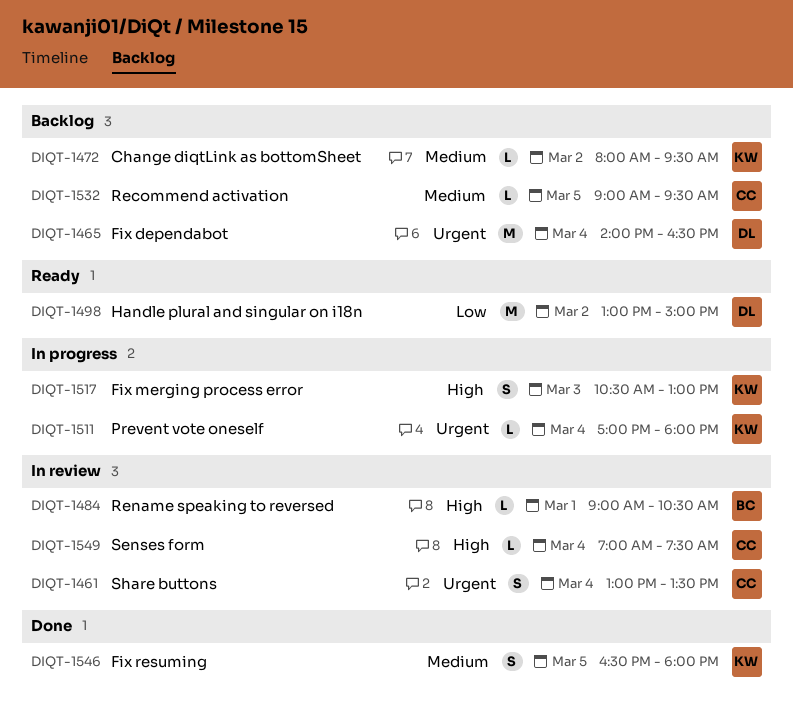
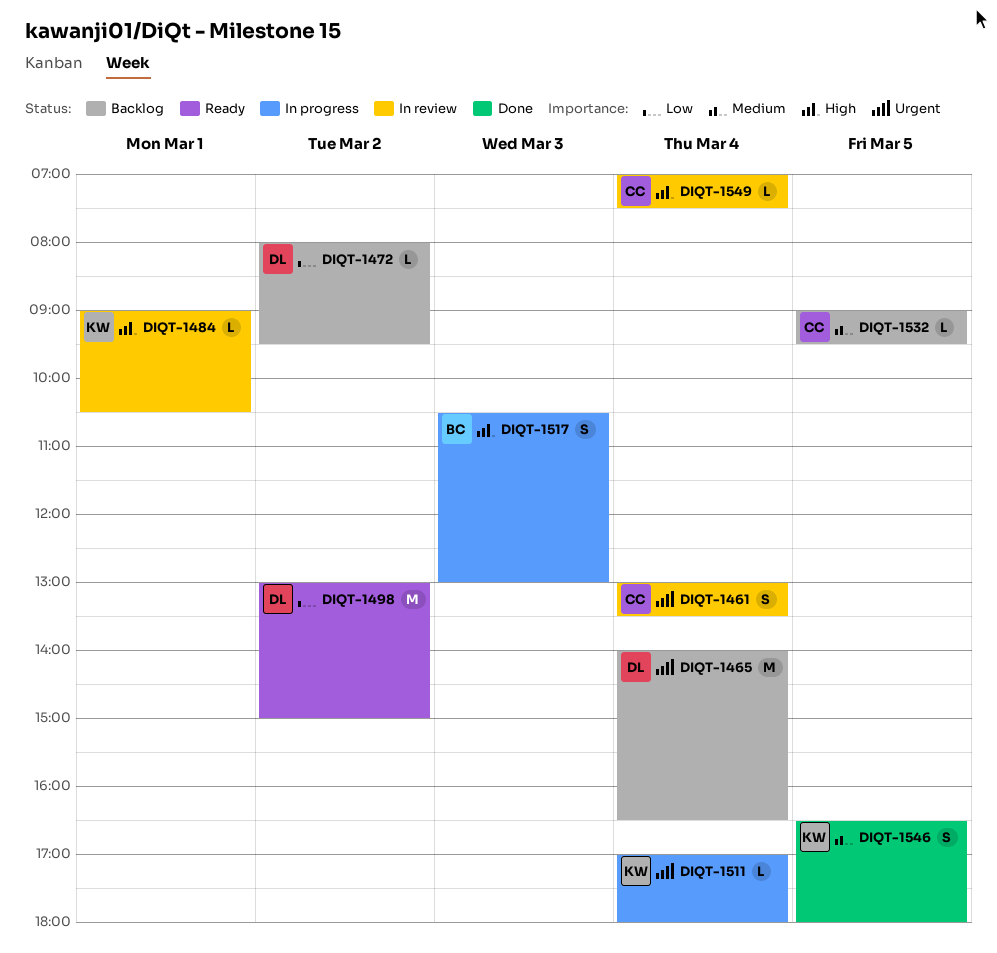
DIQT-1472, owner: KW -> DL
DIQT-1472, priority: Medium -> Low
DIQT-1484, owner: BC -> KW
DIQT-1517, owner: KW -> BC

